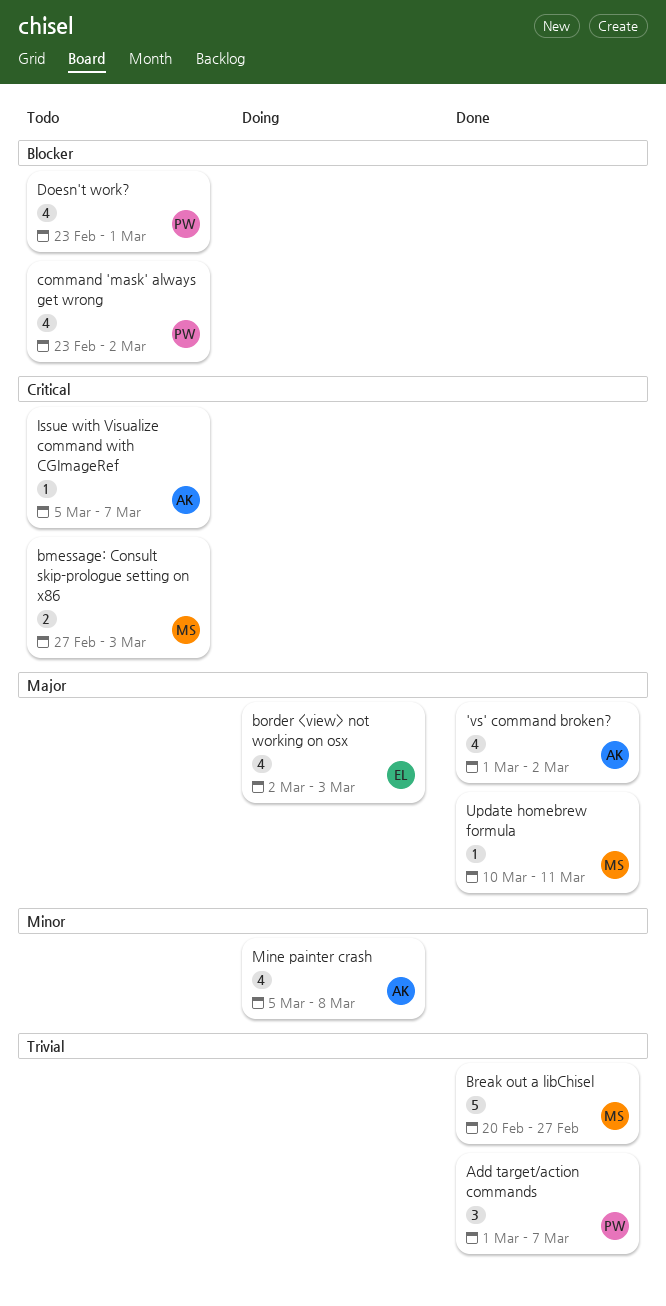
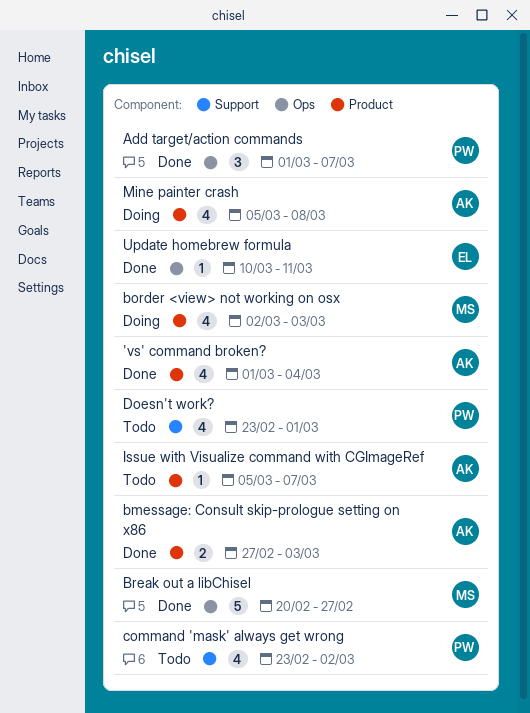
'vs' command broken?, due: Mar 2 -> Mar 4
bmessage: Consult skip-prologue setting on x86, status: Todo -> Done
bmessage: Consult skip-prologue setting on x86, owner: MS -> AK
border <view> not working on osx, owner: EL -> MS
Update homebrew formula, owner: MS -> EL

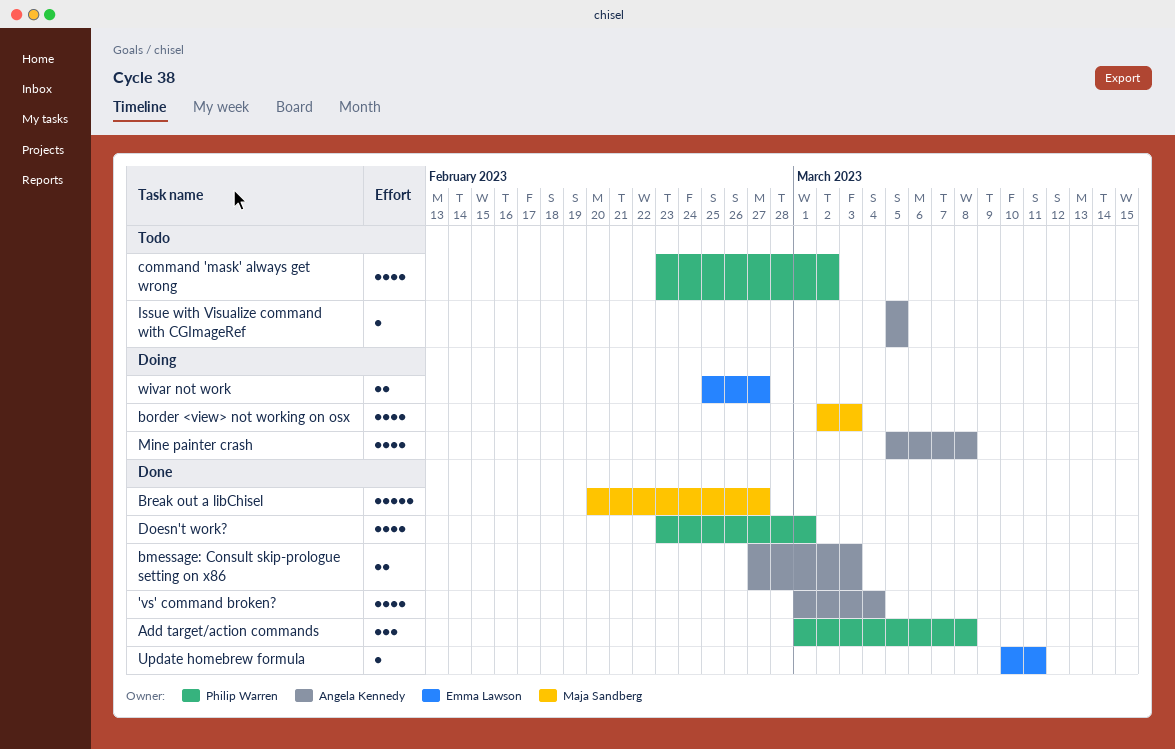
Add target/action commands, due: Mar 7 -> Mar 8
Doesn't work?, status: Todo -> Done
Issue with Visualize command with CGImageRef, due: Mar 7 -> Mar 5
wivar not work: none -> present

